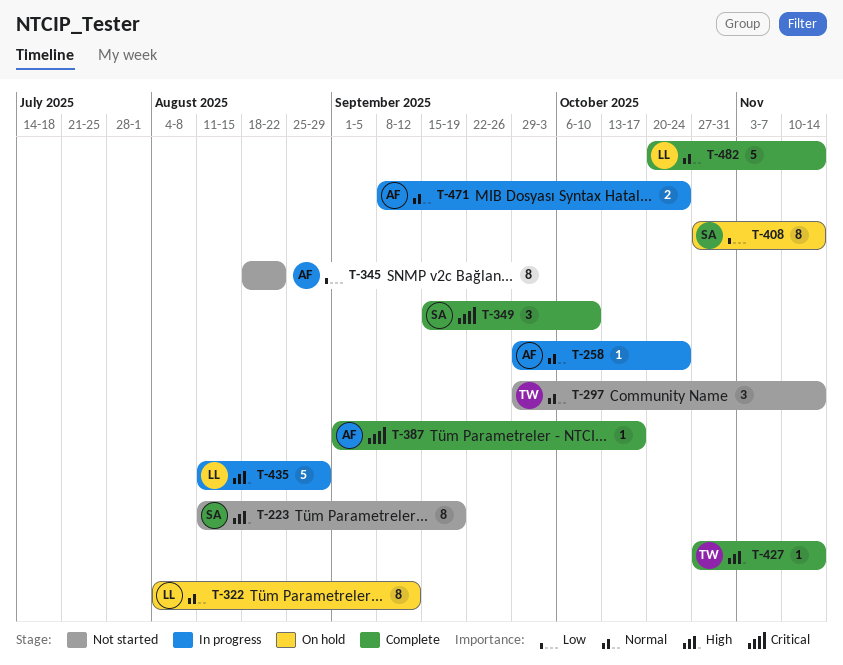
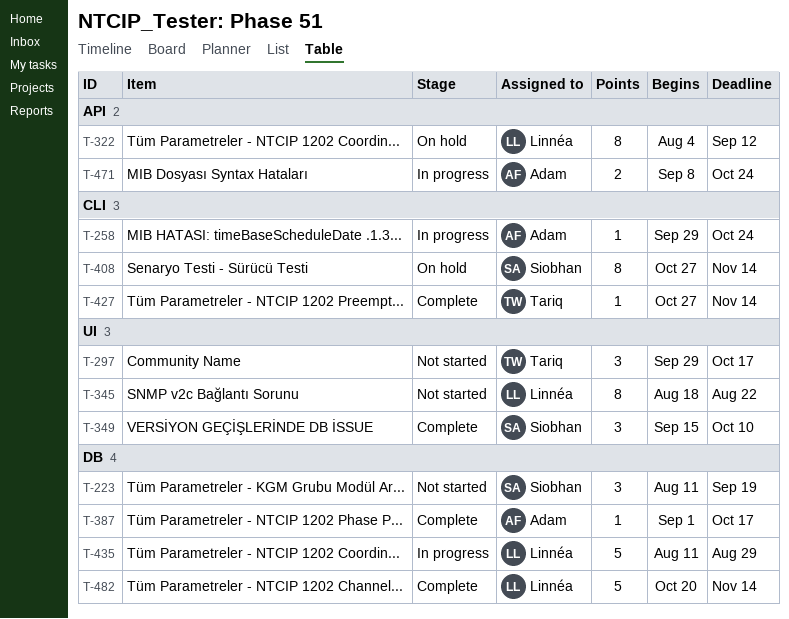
T-223, estimate: 8 -> 3
T-297, due: Nov 14 -> Oct 17
T-345, owner: Adam -> Linnéa

